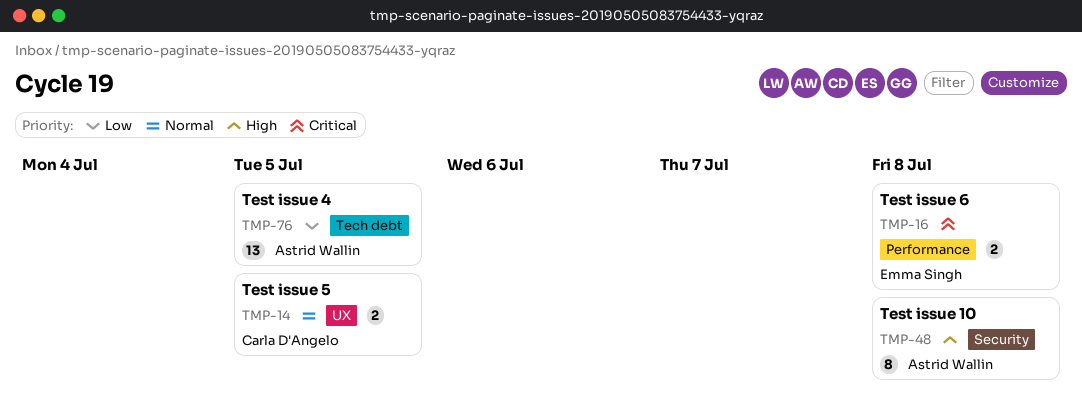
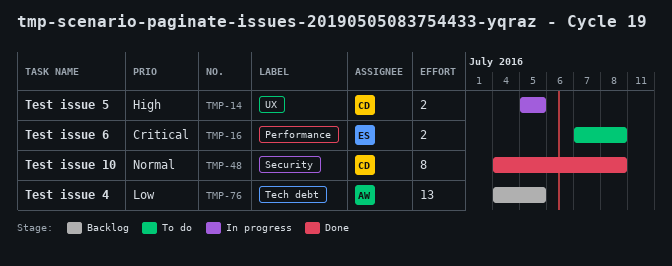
TMP-14, priority: Normal -> High
TMP-48, owner: Astrid Wallin -> Carla D'Angelo
TMP-48, priority: High -> Normal

